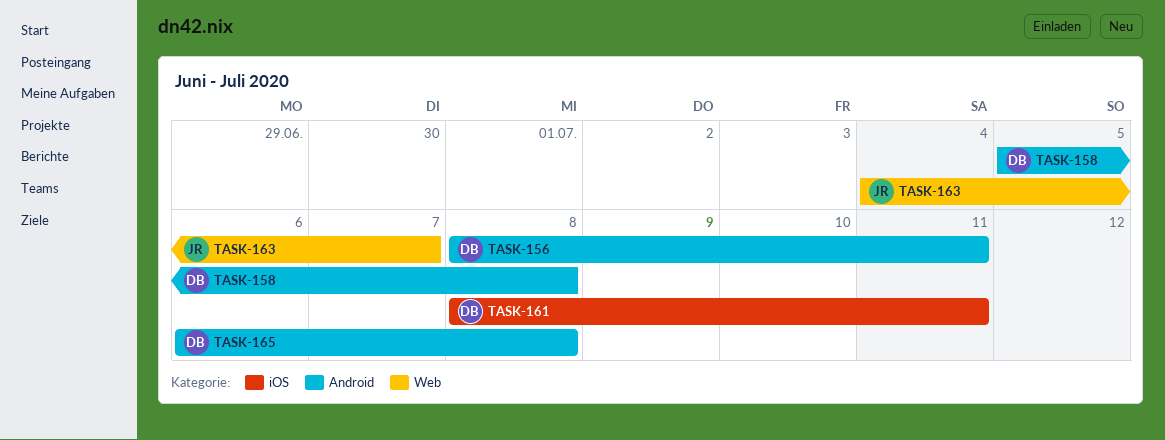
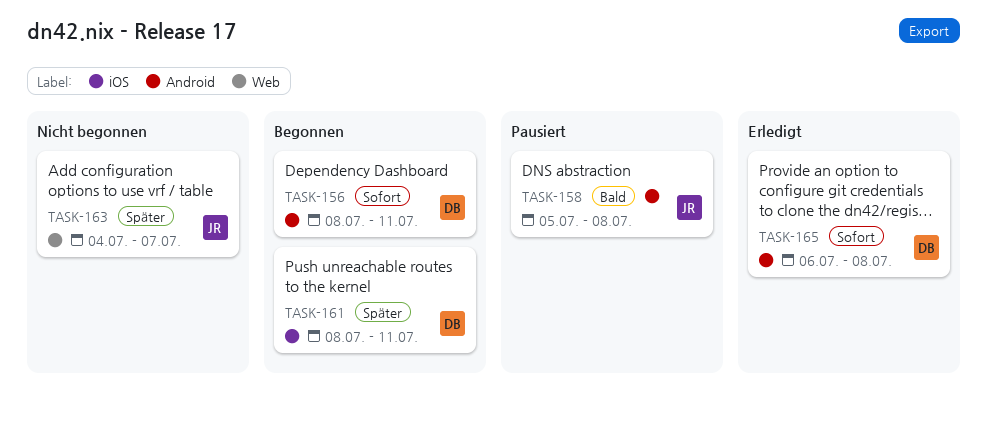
TASK-158, owner: DB -> JR

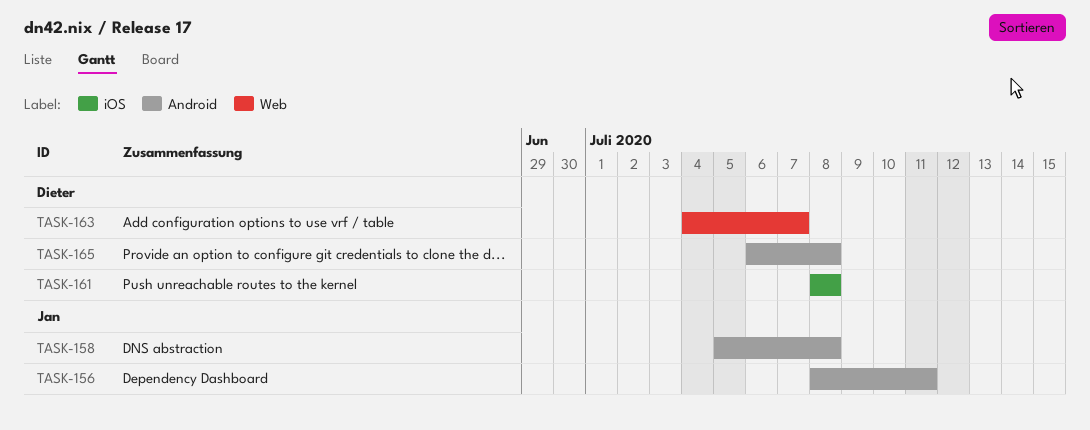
TASK-156, owner: Dieter -> Jan
TASK-161, due: Jul 11 -> Jul 8
TASK-163, owner: Jan -> Dieter

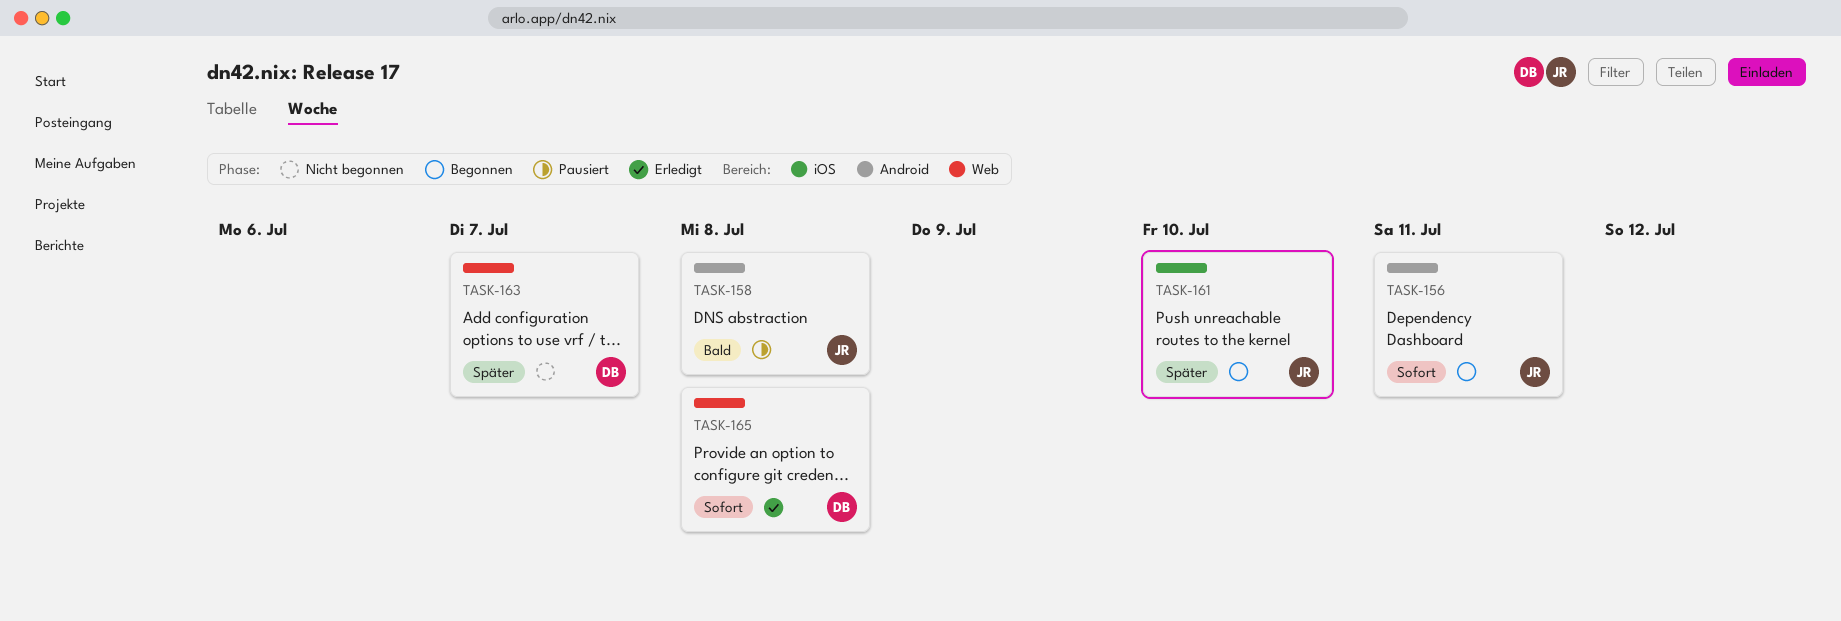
TASK-161, owner: Dieter -> Jan
TASK-161, due: Jul 8 -> Jul 10
TASK-165, label: Android -> Web

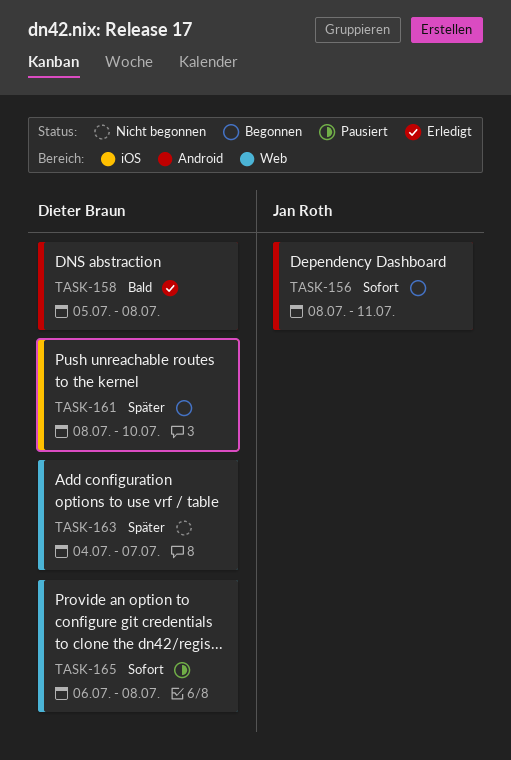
TASK-158, status: Pausiert -> Erledigt
TASK-158, owner: Jan Roth -> Dieter Braun
TASK-161, owner: Jan Roth -> Dieter Braun
TASK-165, status: Erledigt -> Pausiert

